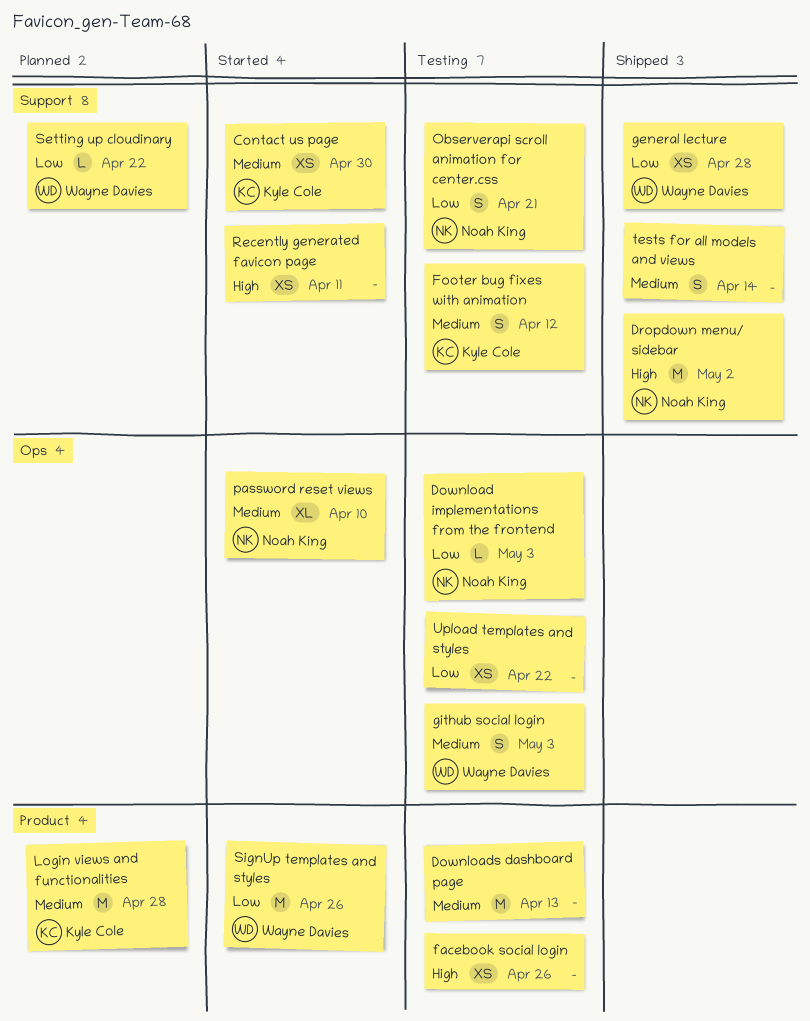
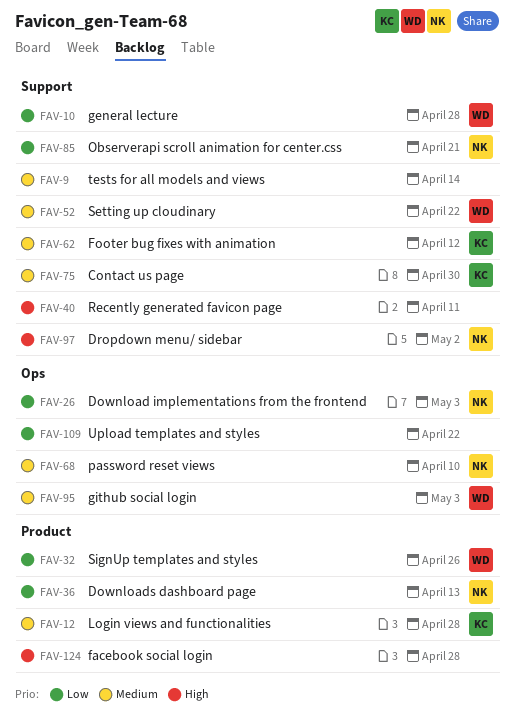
Downloads dashboard page, owner: none -> Noah King
Downloads dashboard page, priority: Medium -> Low
facebook social login, due: Apr 26 -> Apr 28
Setting up cloudinary, priority: Low -> Medium

